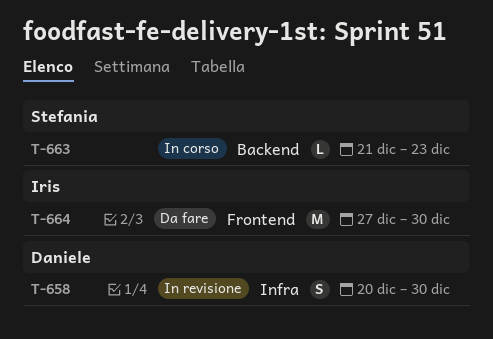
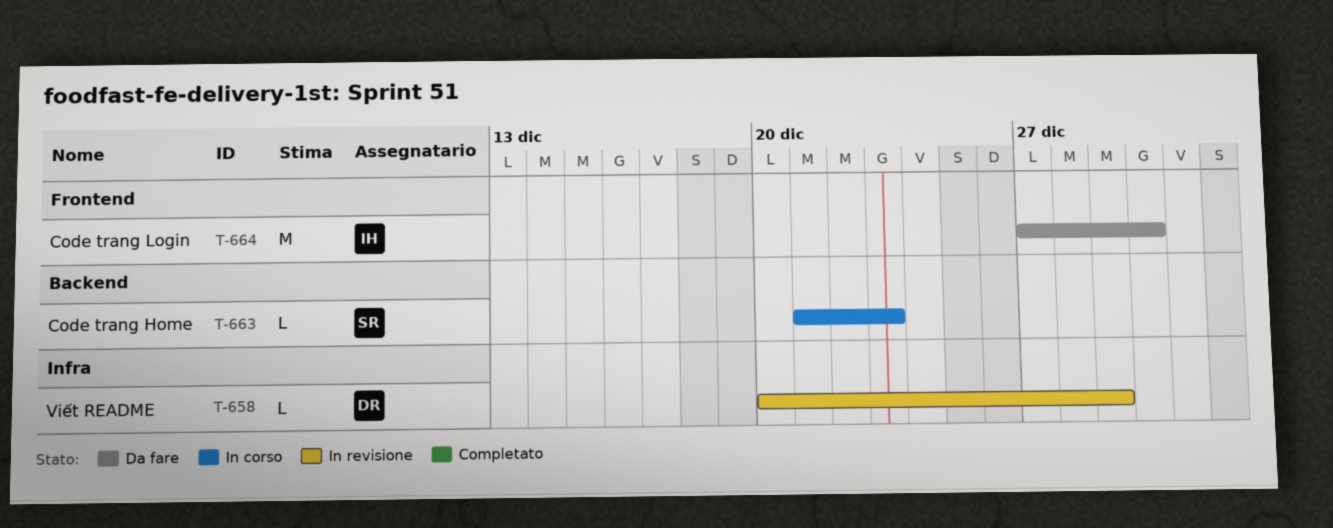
T-658, estimate: S -> L
T-658, due: Dec 30 -> Dec 29

